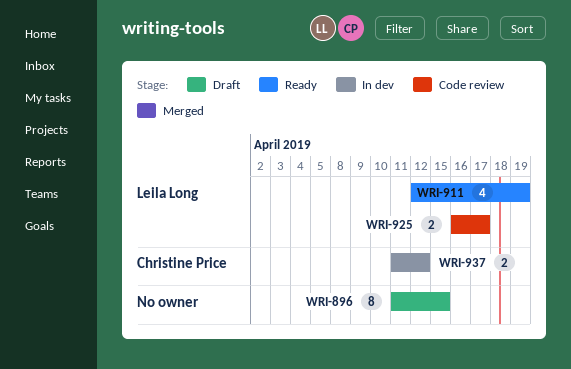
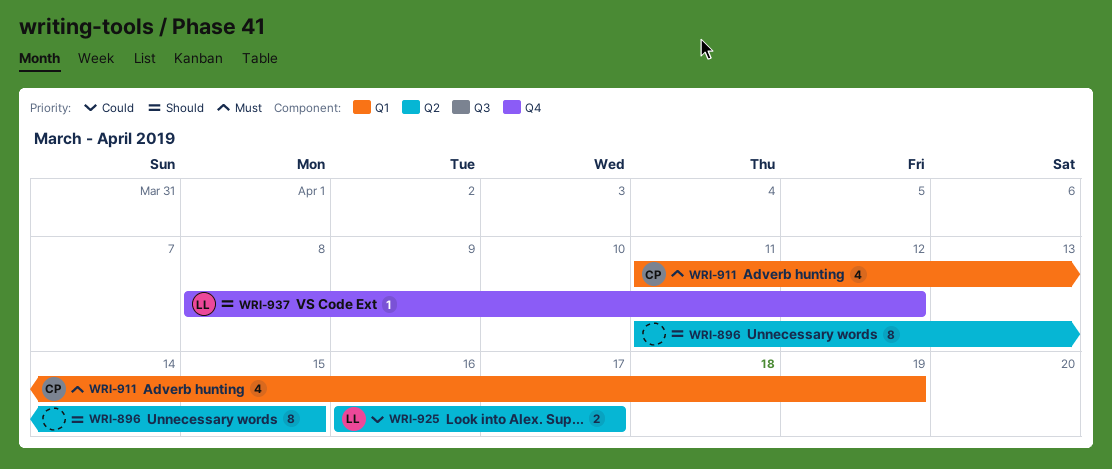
WRI-911, owner: Leila Long -> Christine Price
WRI-911, start: Apr 12 -> Apr 11
WRI-937, owner: Christine Price -> Leila Long
WRI-937, estimate: 2 -> 1
WRI-937, start: Apr 11 -> Apr 8

